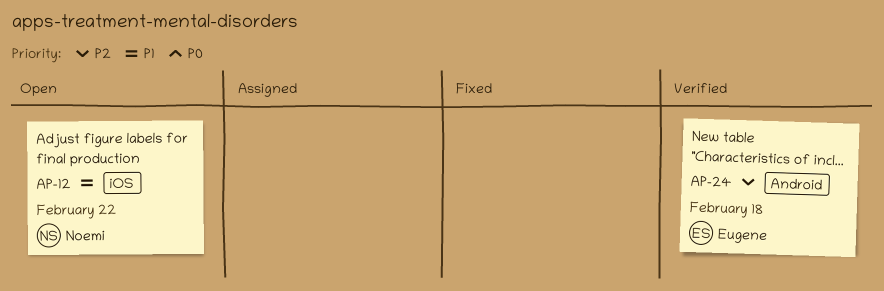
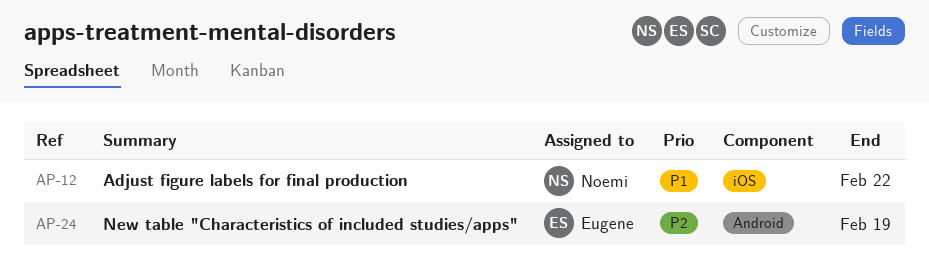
AP-24, due: Feb 18 -> Feb 19

